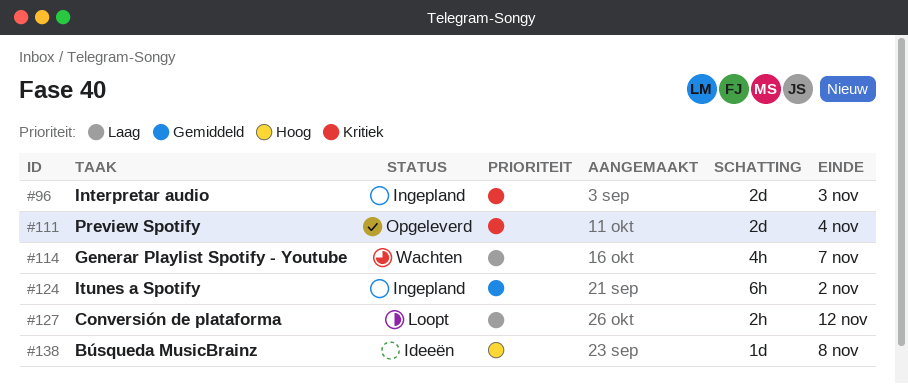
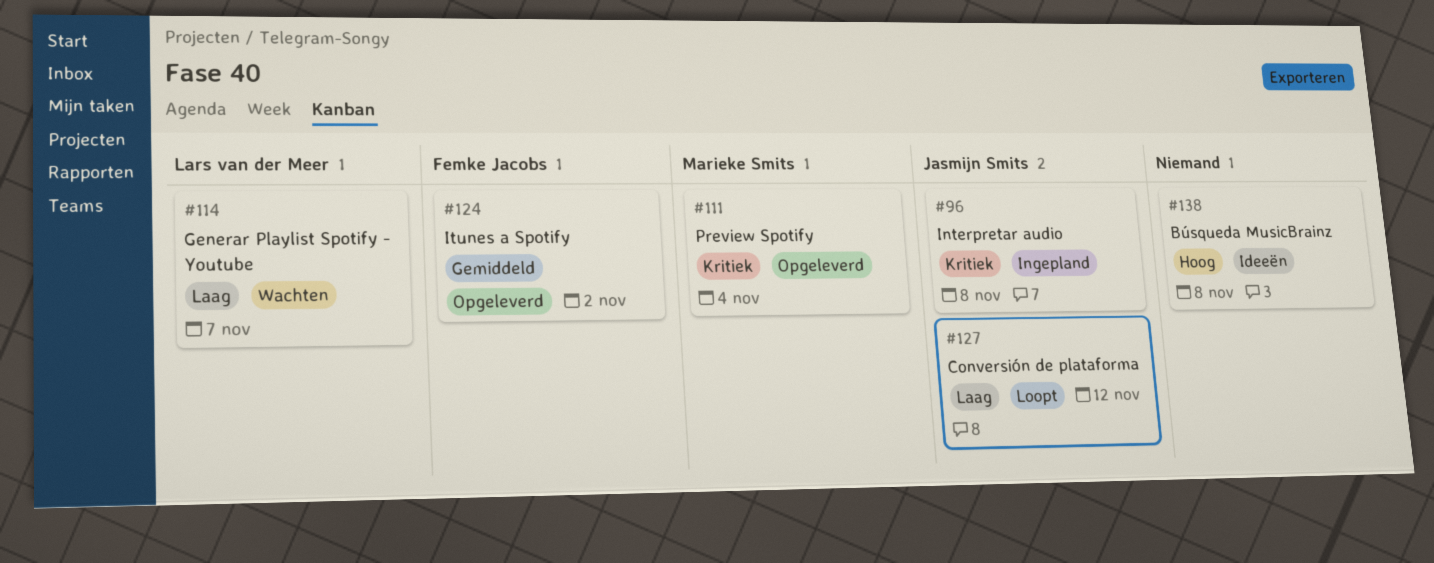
#96, due: Nov 3 -> Nov 8
#124, status: Ingepland -> Opgeleverd

